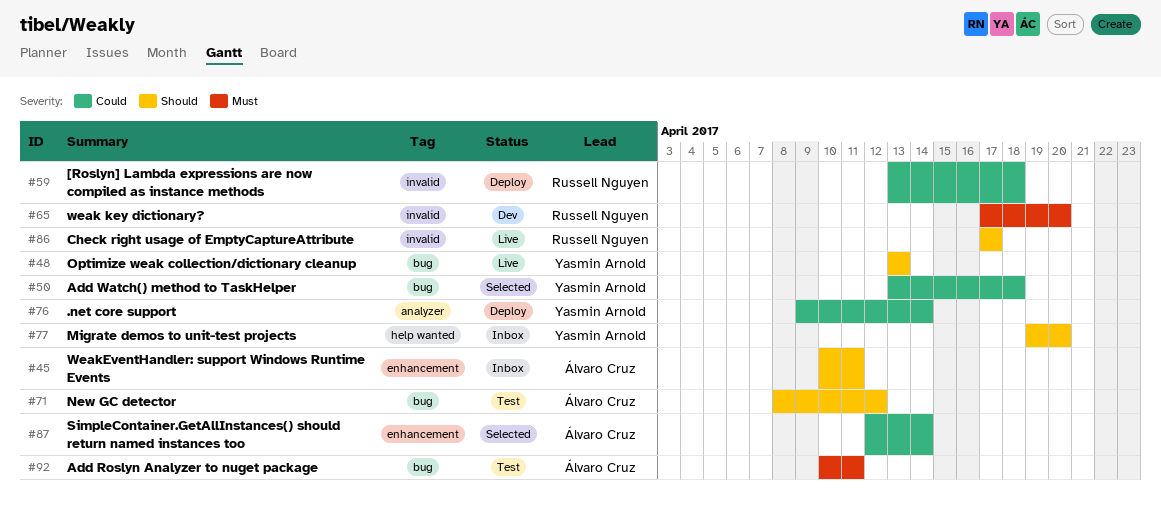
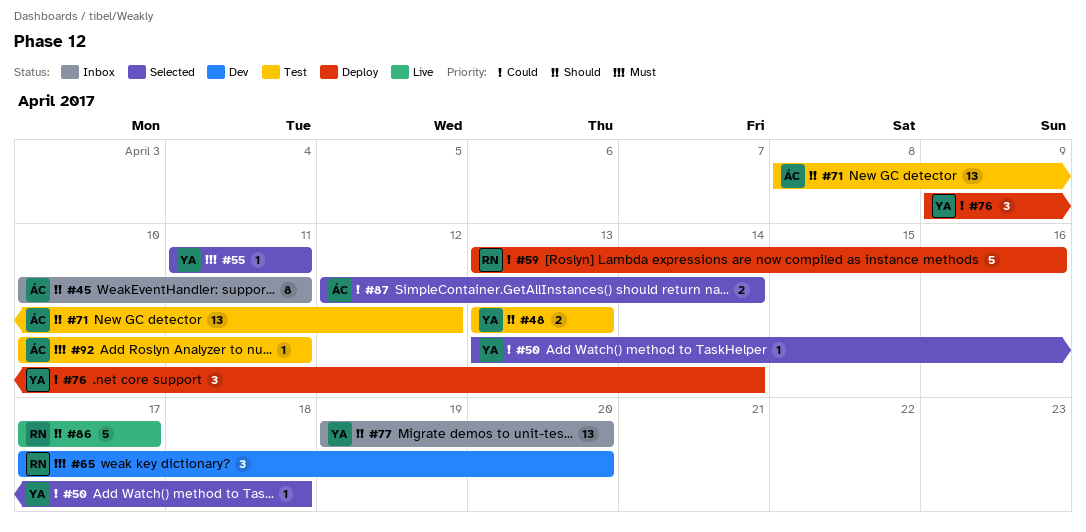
#48, status: Live -> Test
#55: none -> present
#59, due: Apr 18 -> Apr 16

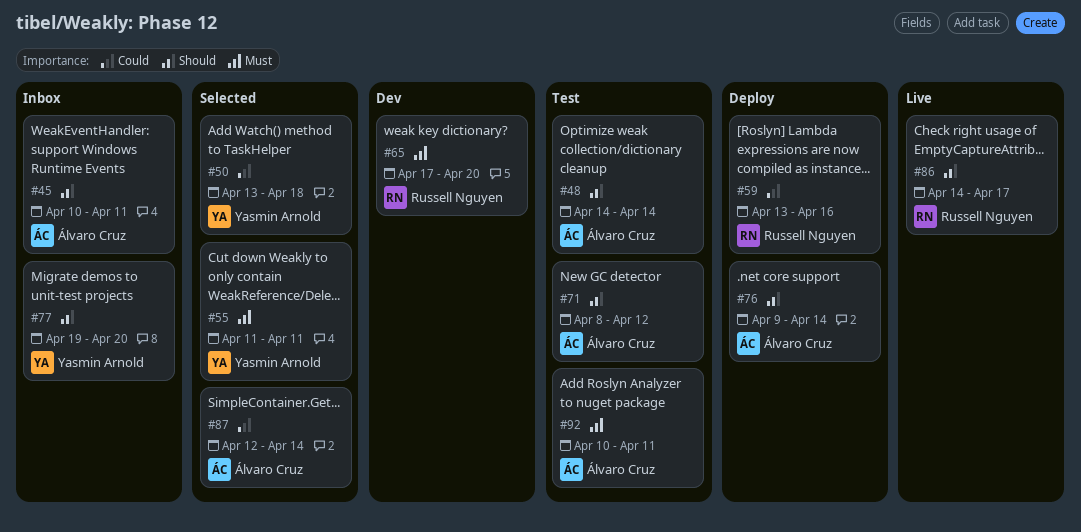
#48, owner: Yasmin Arnold -> Álvaro Cruz
#48, start: Apr 13 -> Apr 14
#48, due: Apr 13 -> Apr 14
#76, owner: Yasmin Arnold -> Álvaro Cruz
#76, priority: Could -> Should
#86, start: Apr 17 -> Apr 14

